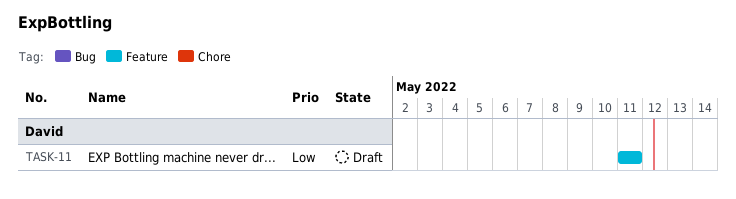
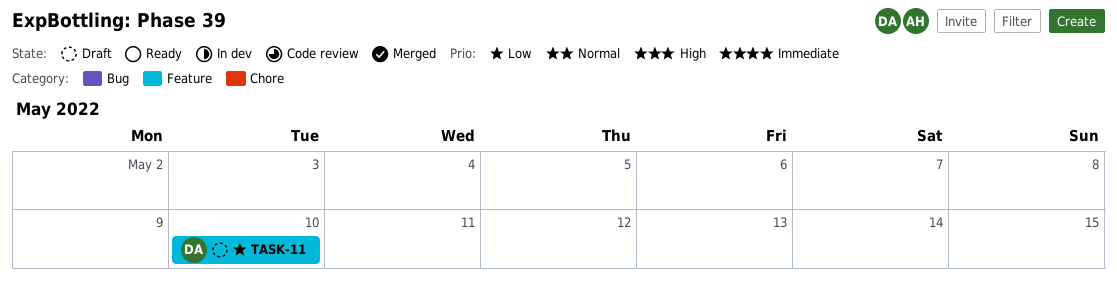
TASK-11, start: May 11 -> May 10
TASK-11, due: May 11 -> May 10

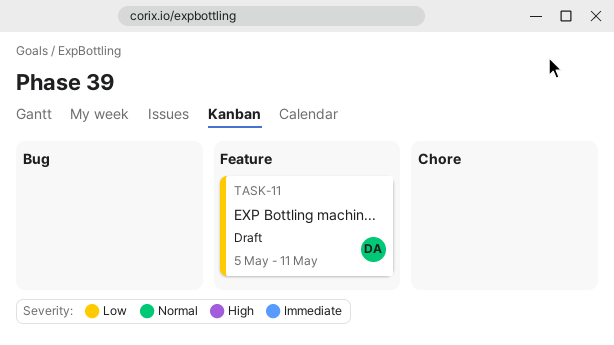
TASK-11, start: May 10 -> May 5
TASK-11, due: May 10 -> May 11

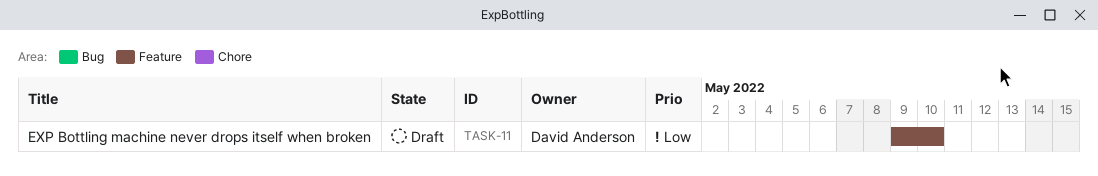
TASK-11, start: May 5 -> May 9
TASK-11, due: May 11 -> May 10

